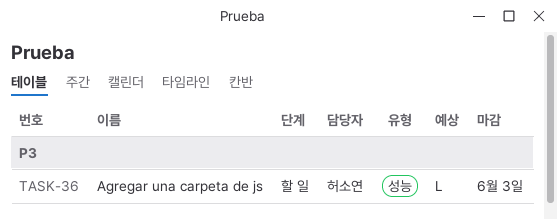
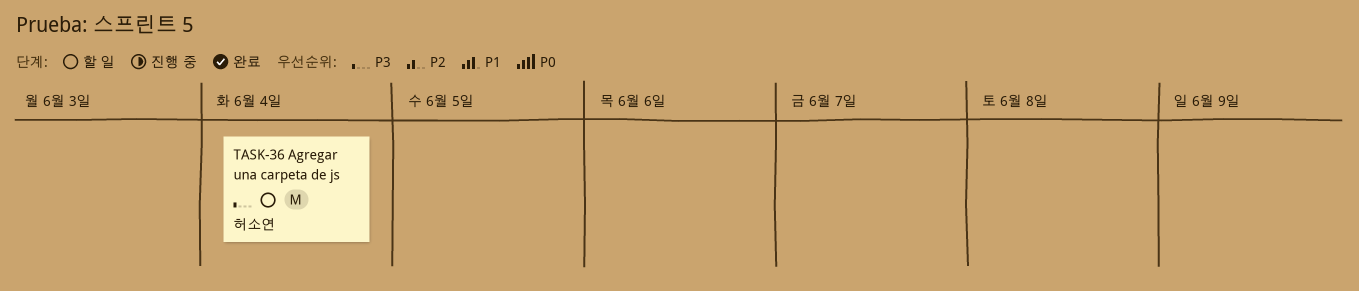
TASK-36, estimate: L -> M
TASK-36, due: Jun 3 -> Jun 4

